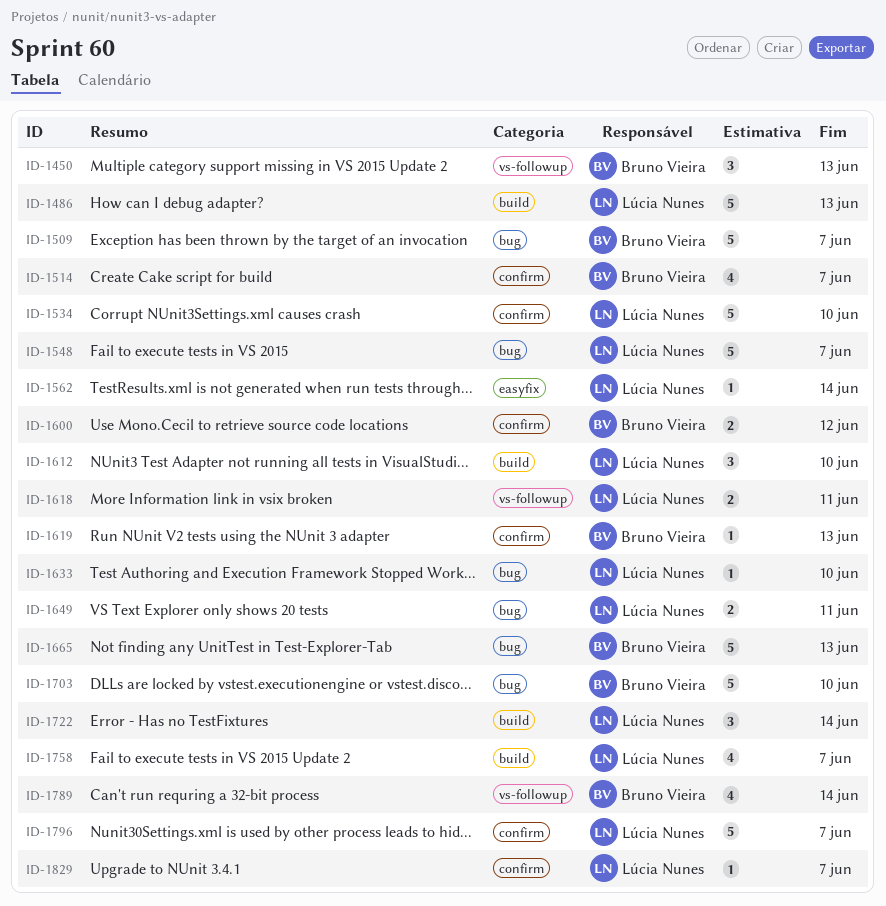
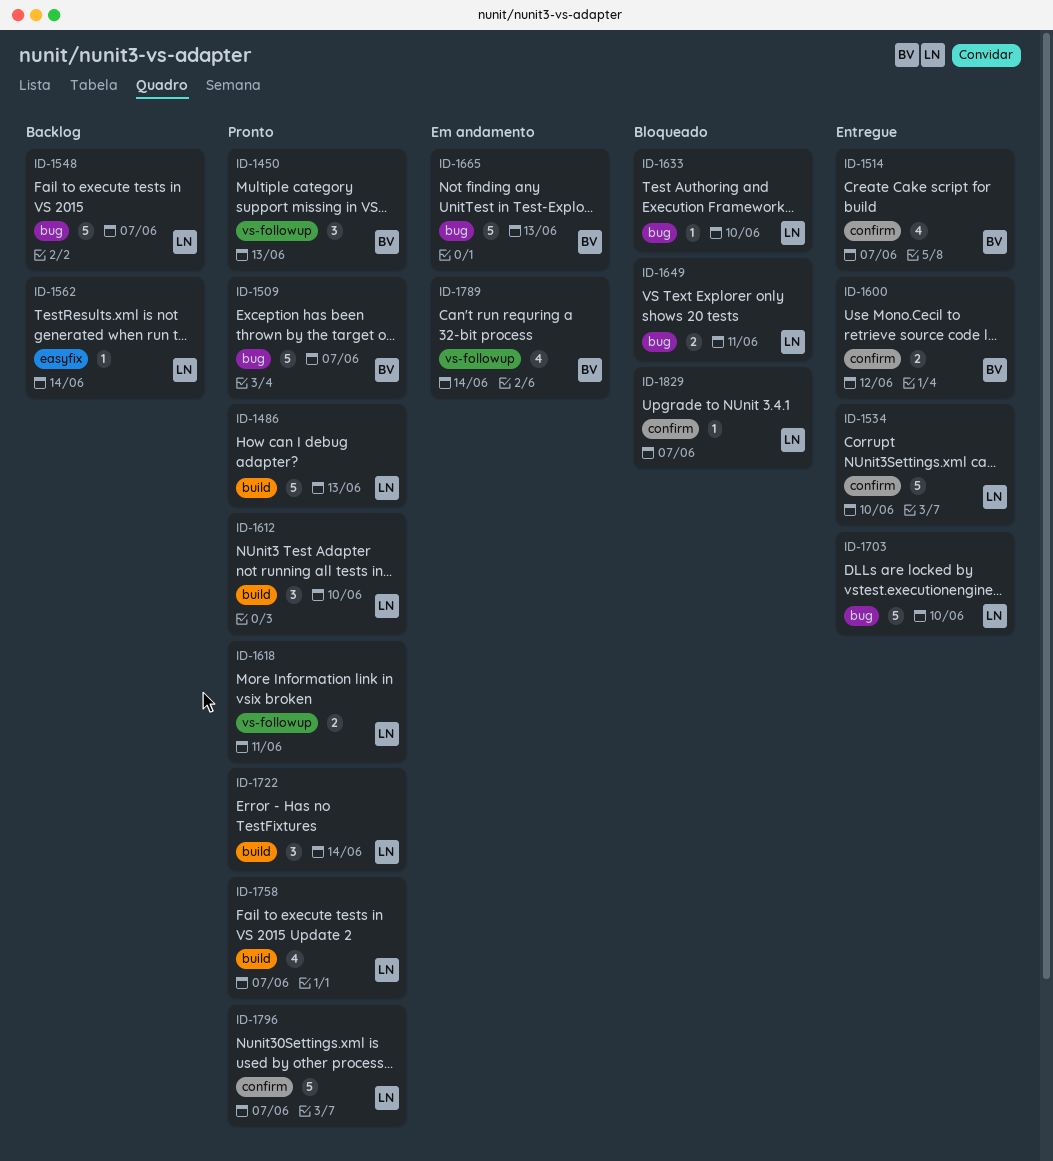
ID-1619: present -> none
ID-1703, owner: Bruno Vieira -> Lúcia Nunes

